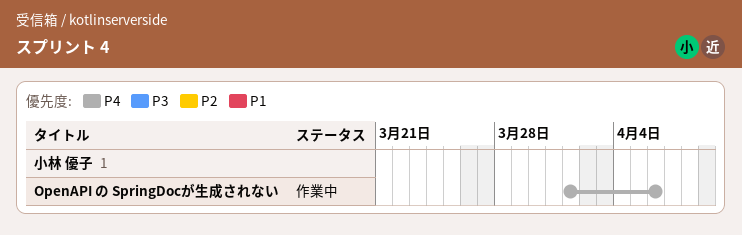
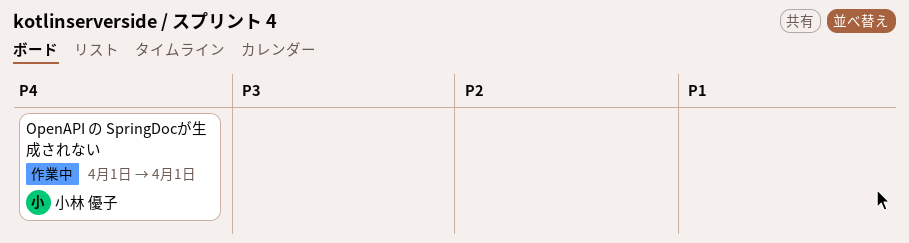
OpenAPI の SpringDocが生成されない, due: Apr 6 -> Apr 1

